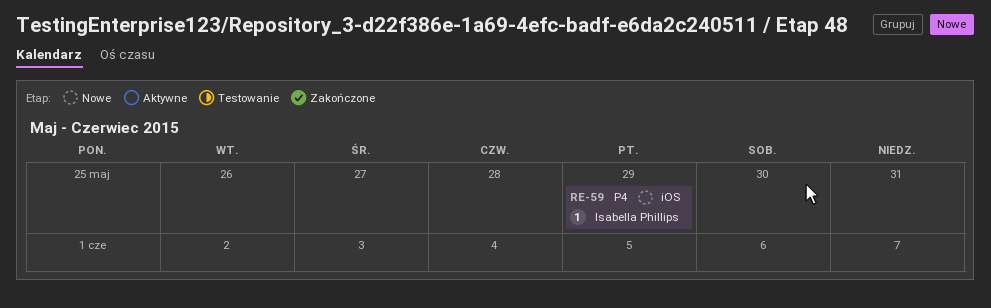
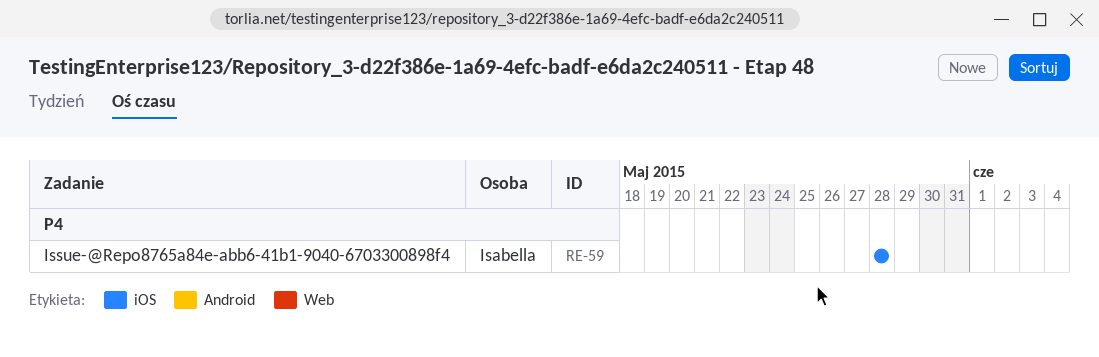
RE-59, due: May 29 -> May 28

